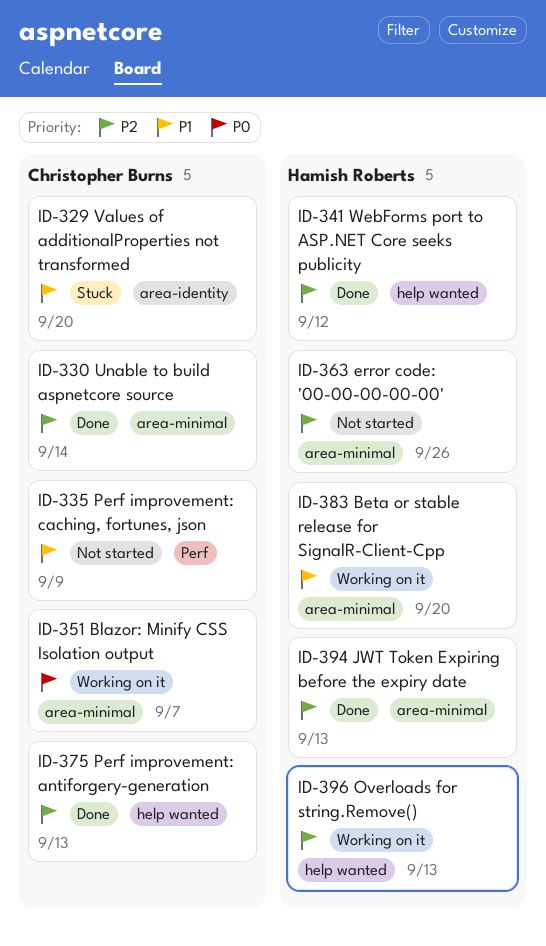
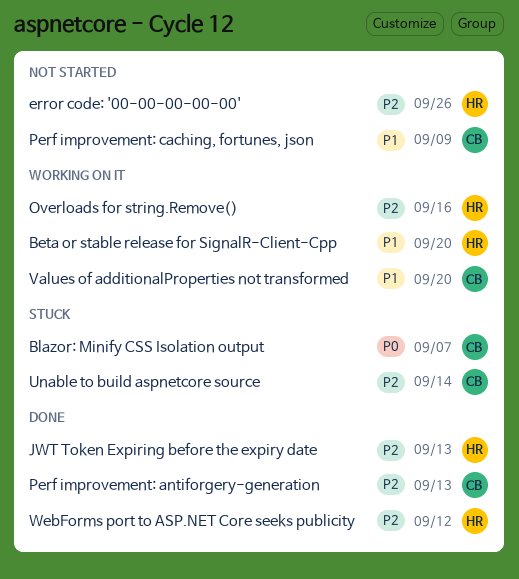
Blazor: Minify CSS Isolation output, status: Working on it -> Stuck
Overloads for string.Remove(), due: Sep 13 -> Sep 16
Unable to build aspnetcore source, status: Done -> Stuck
Values of additionalProperties not transformed, status: Stuck -> Working on it

